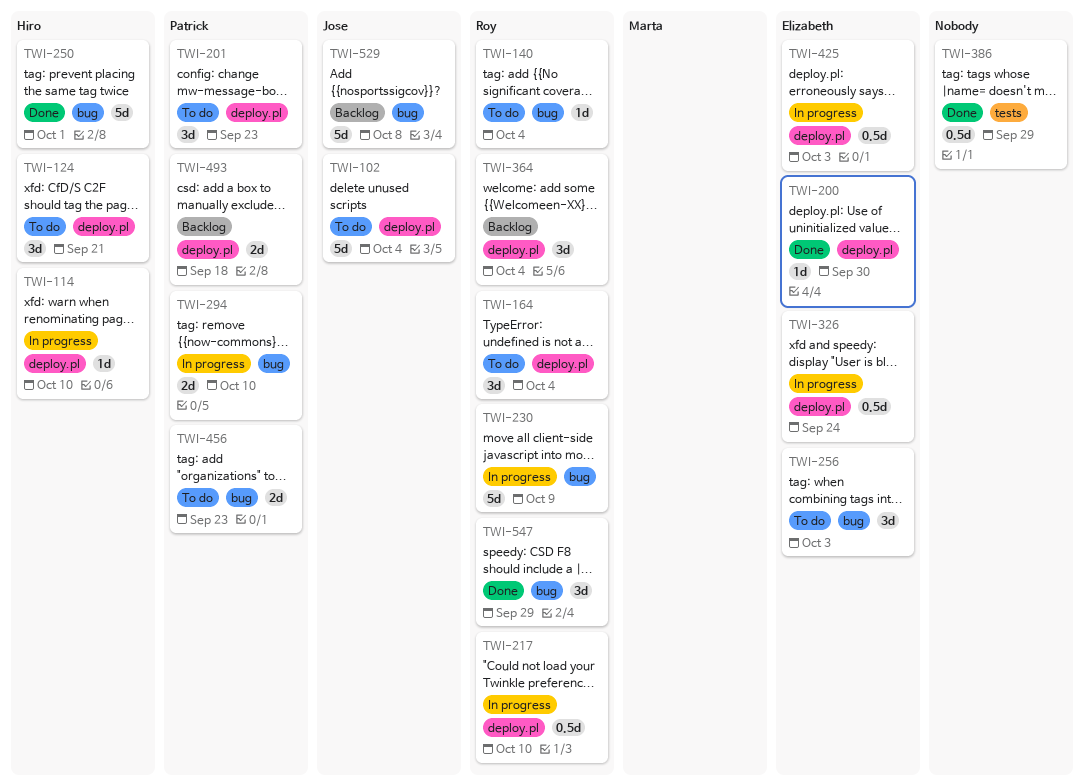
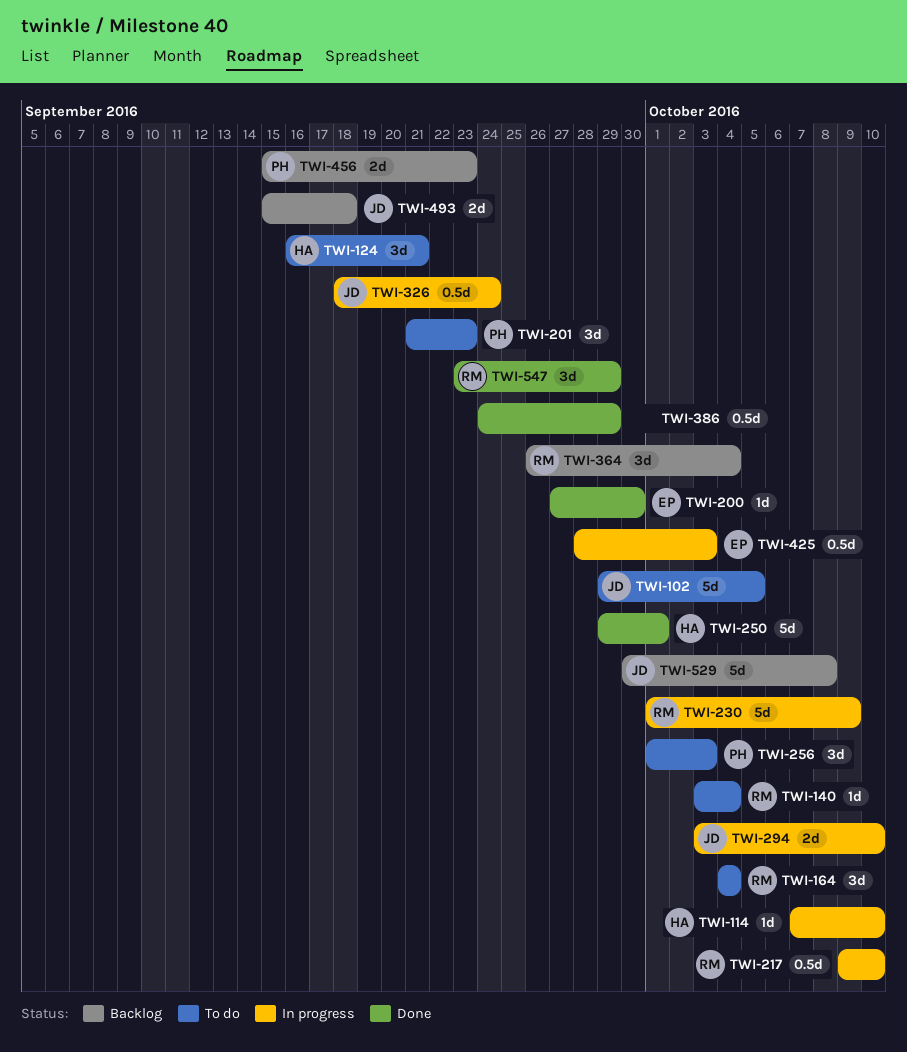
TWI-102, due: Oct 4 -> Oct 5
TWI-256, owner: Elizabeth -> Patrick
TWI-294, owner: Patrick -> Jose
TWI-326, owner: Elizabeth -> Jose
TWI-456, status: To do -> Backlog
TWI-493, owner: Patrick -> Jose

